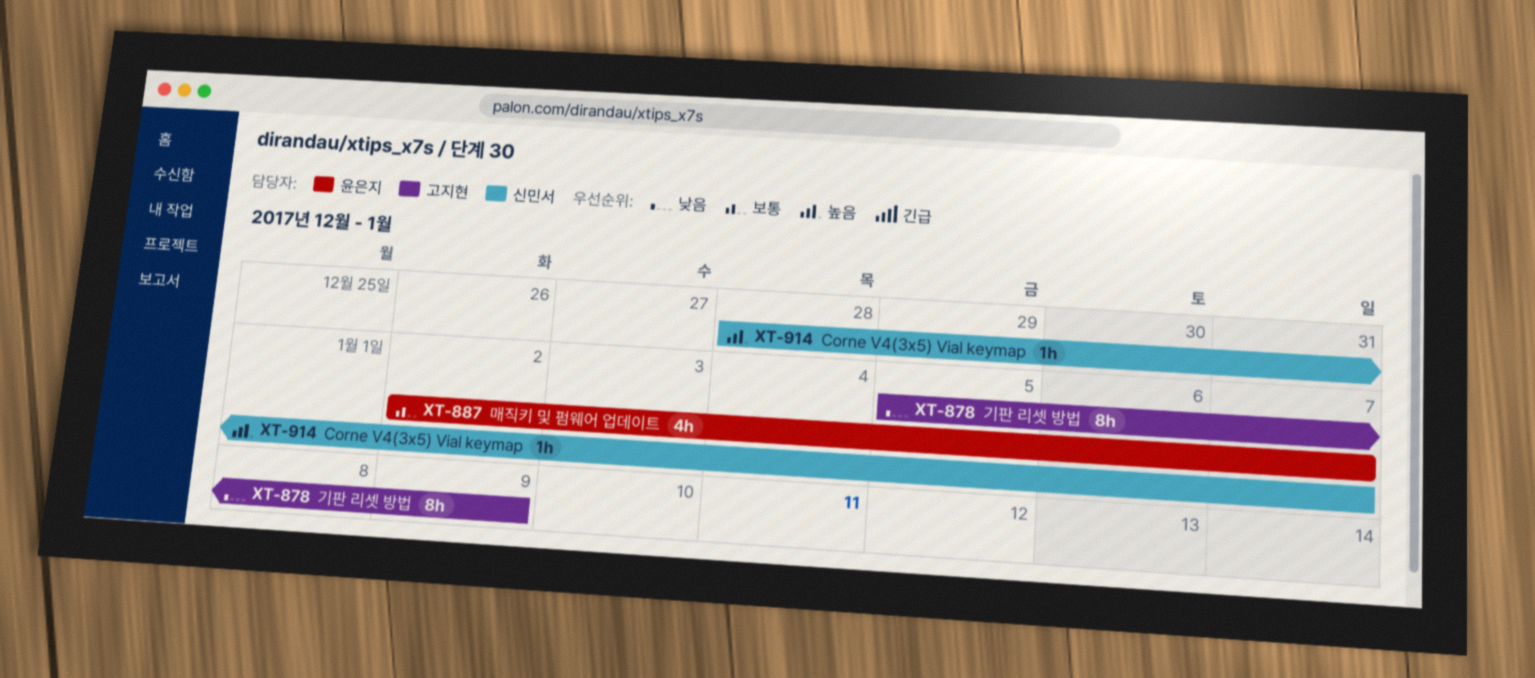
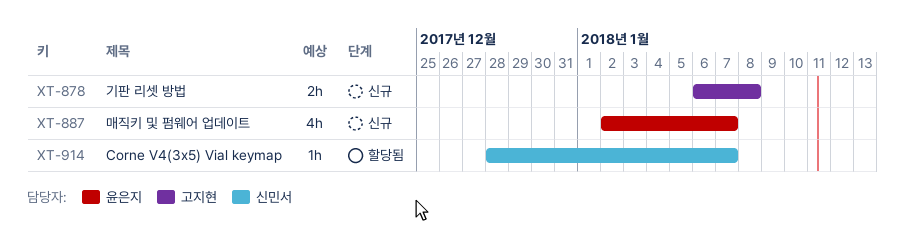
XT-878, estimate: 8h -> 2h
XT-878, start: Jan 5 -> Jan 6
XT-878, due: Jan 9 -> Jan 8

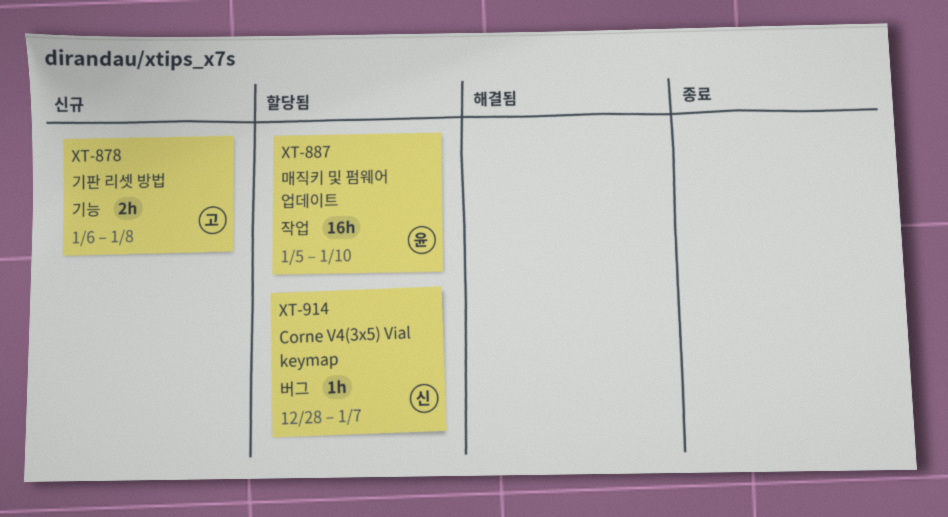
XT-887, status: 신규 -> 할당됨
XT-887, estimate: 4h -> 16h
XT-887, start: Jan 2 -> Jan 5
XT-887, due: Jan 7 -> Jan 10

